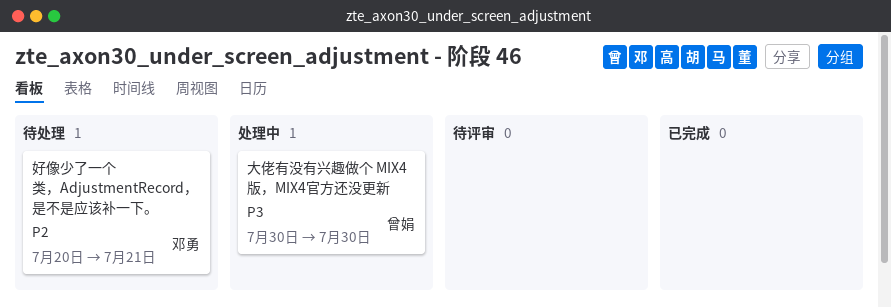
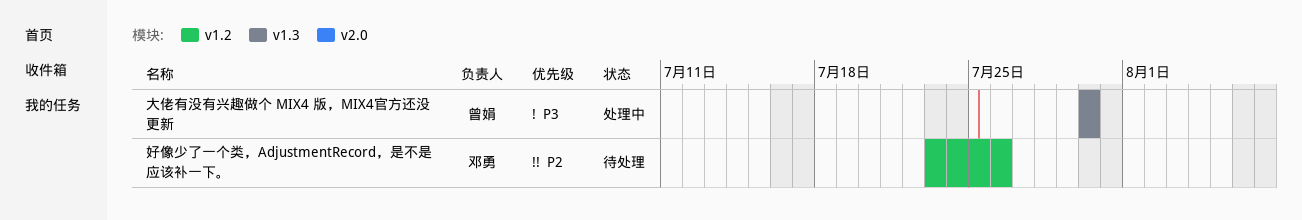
好像少了一个类，AdjustmentRecord，是不是应该补一下。, start: Jul 20 -> Jul 23
好像少了一个类，AdjustmentRecord，是不是应该补一下。, due: Jul 21 -> Jul 26

